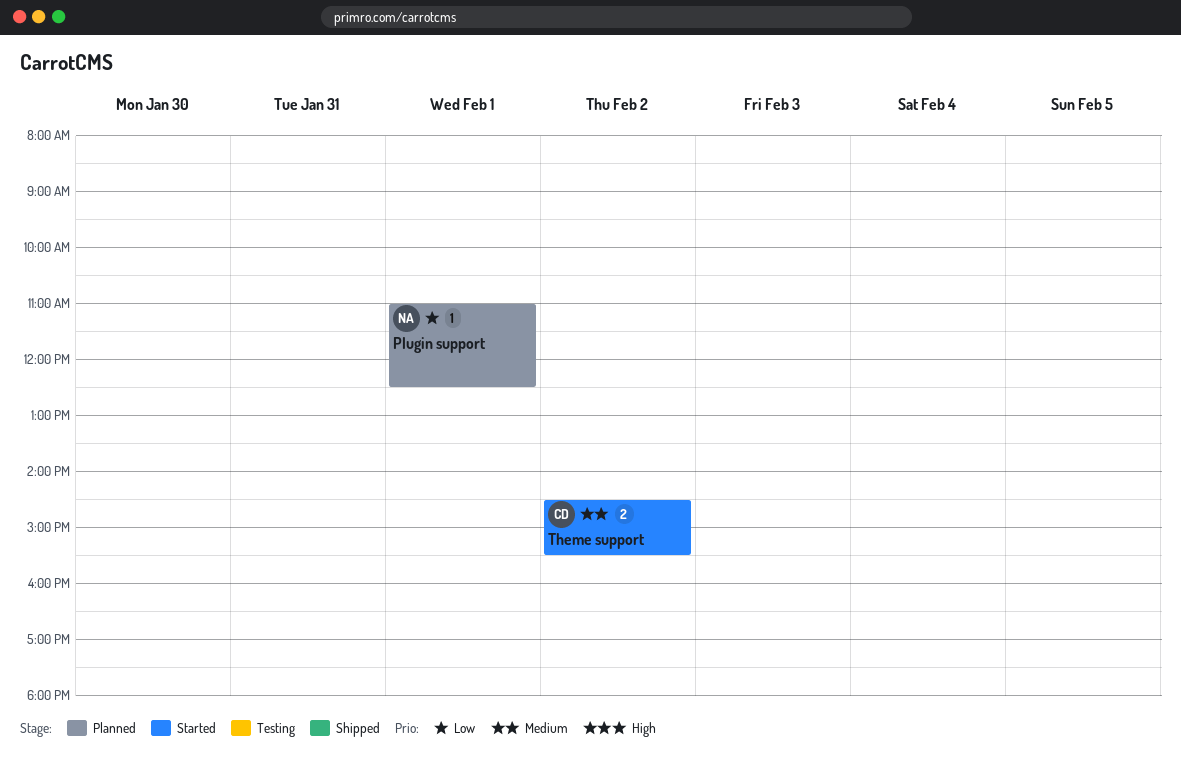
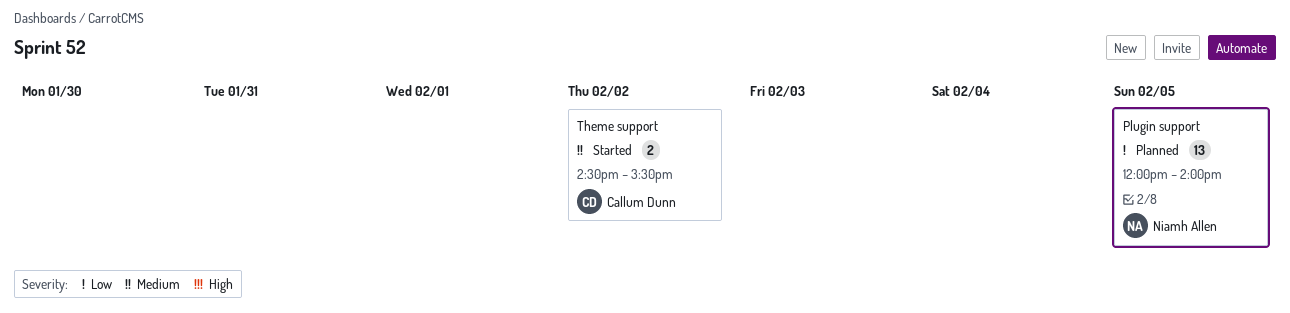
Plugin support, estimate: 1 -> 13
Plugin support, day: Feb 1 -> Feb 5
Plugin support, begins: 11:00 -> 12:00
Plugin support, ends: 12:30 -> 14:00

